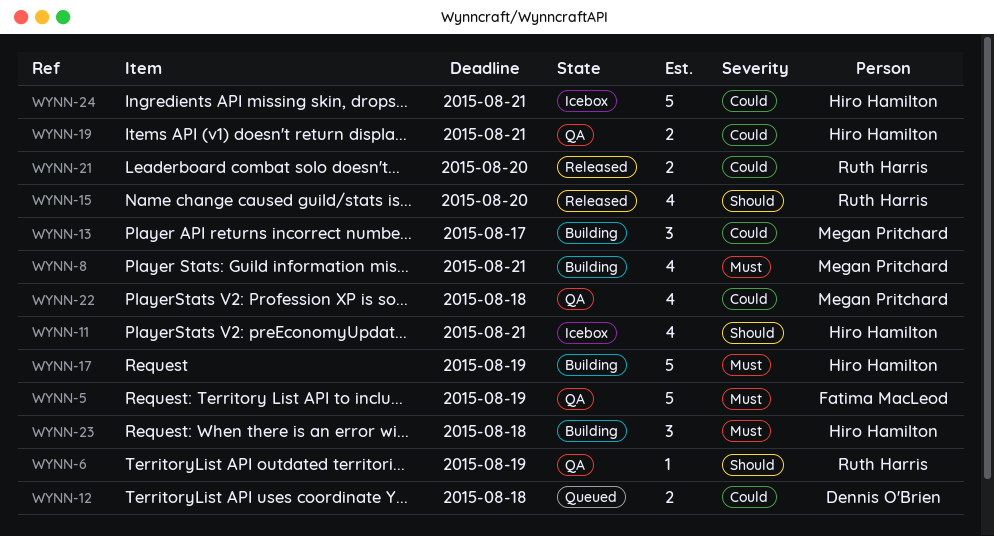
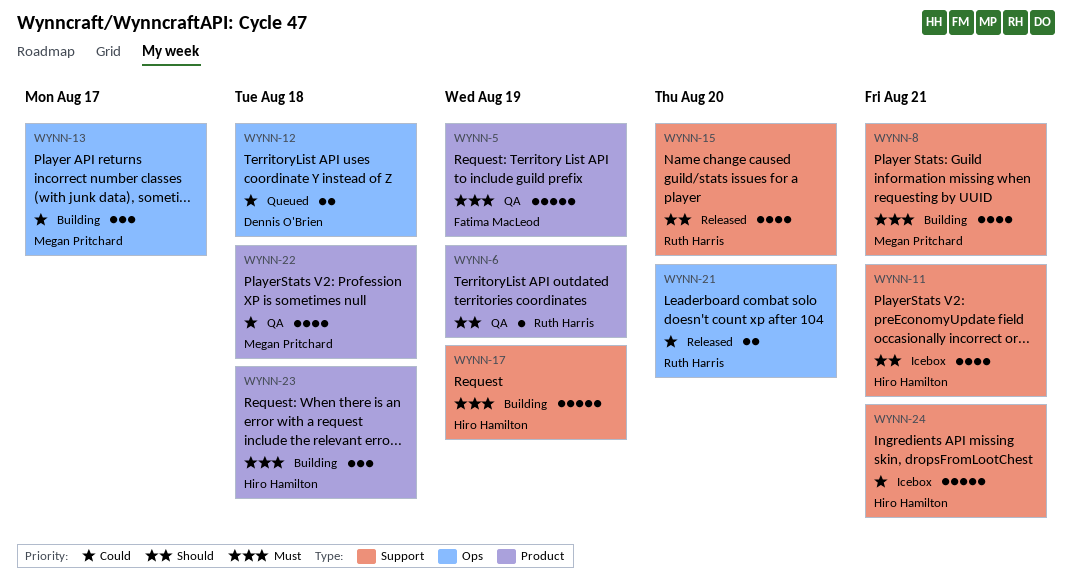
WYNN-19: present -> none

